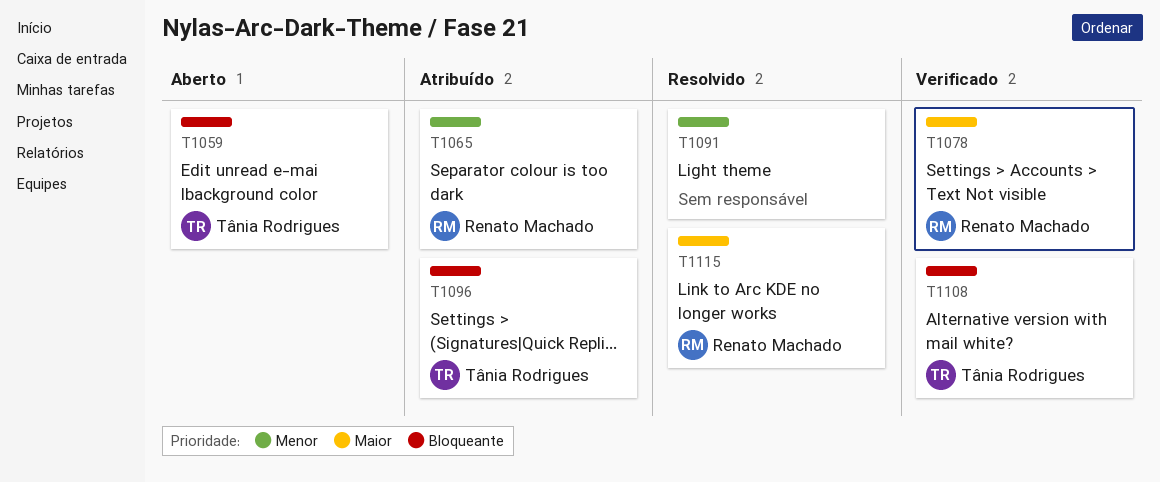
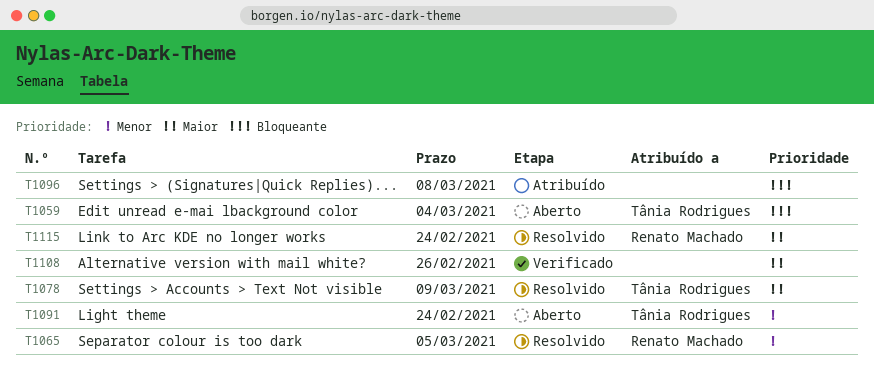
T1065, status: Atribuído -> Resolvido
T1078, status: Verificado -> Resolvido
T1078, owner: Renato Machado -> Tânia Rodrigues
T1091, status: Resolvido -> Aberto
T1091, owner: none -> Tânia Rodrigues
T1096, owner: Tânia Rodrigues -> none
T1108, owner: Tânia Rodrigues -> none
T1108, priority: Bloqueante -> Maior

